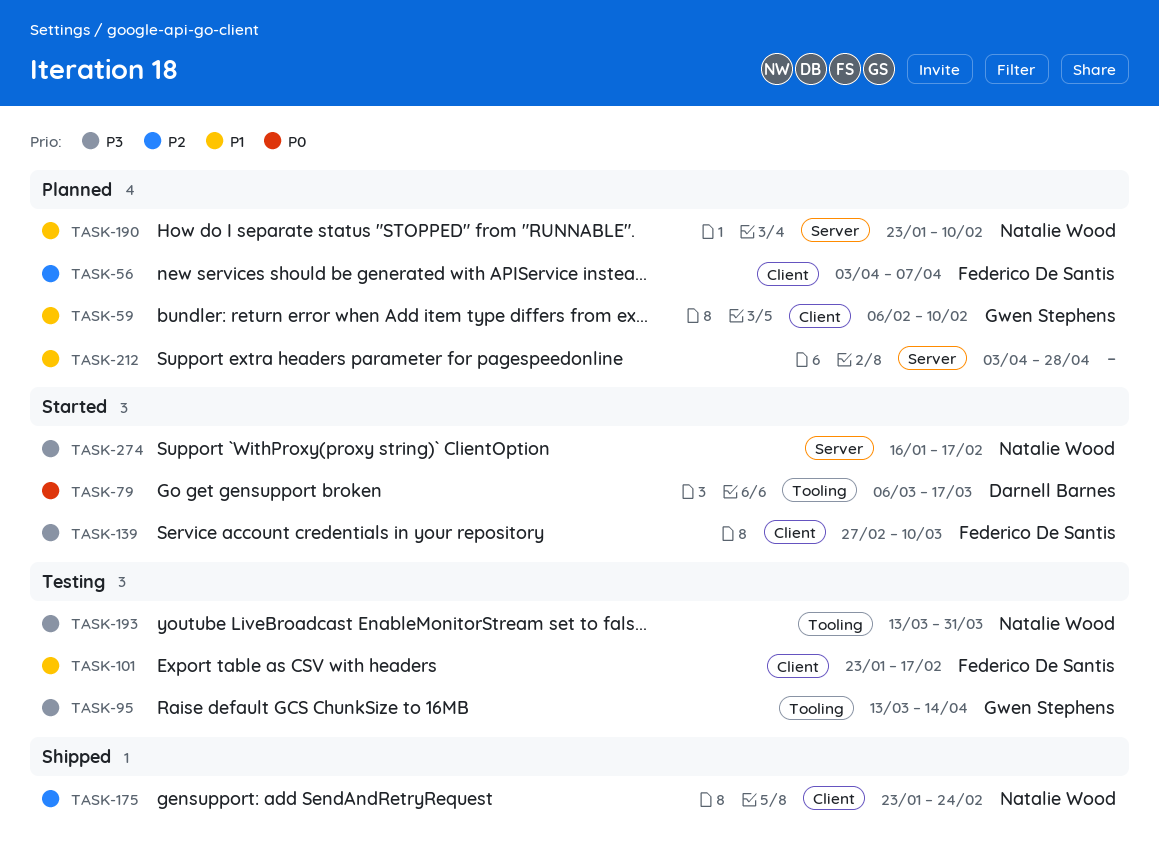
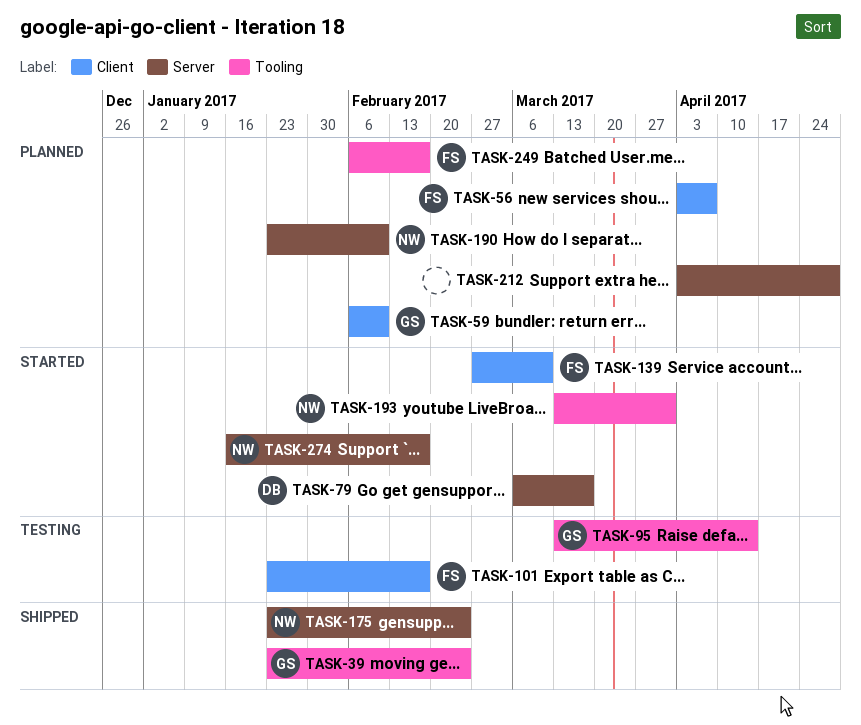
TASK-39: none -> present
TASK-79, label: Tooling -> Server
TASK-175, label: Client -> Server
TASK-193, status: Testing -> Started
TASK-249: none -> present

